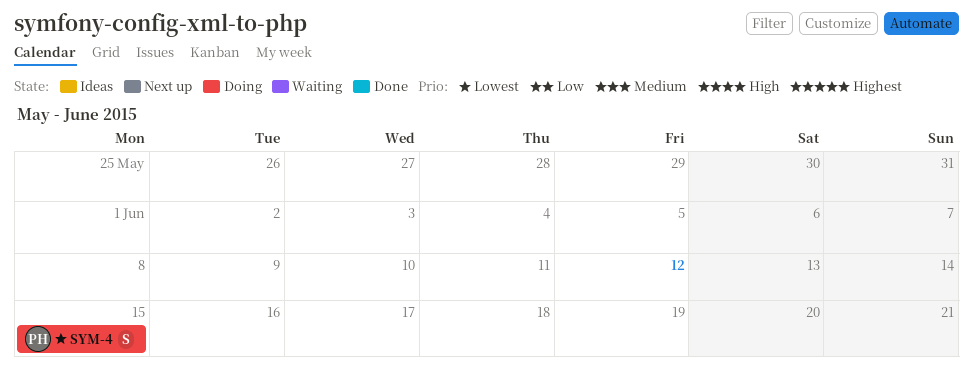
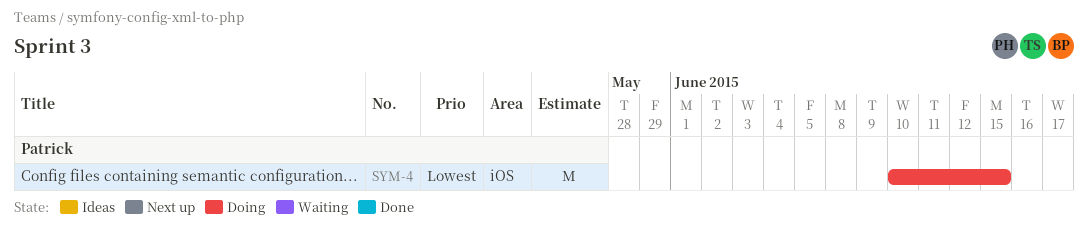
SYM-4, estimate: S -> M
SYM-4, start: Jun 15 -> Jun 10

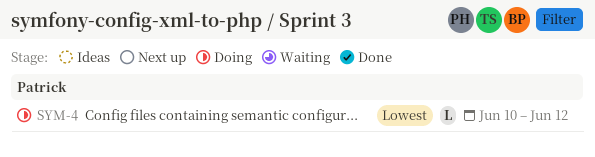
SYM-4, estimate: M -> L
SYM-4, due: Jun 15 -> Jun 12

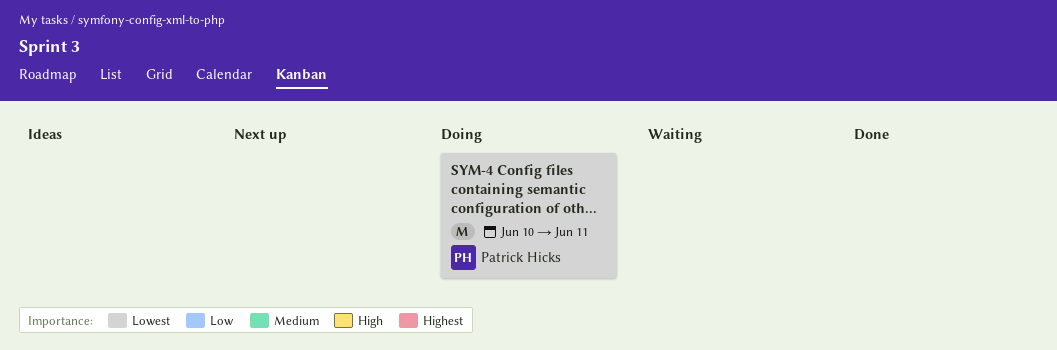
SYM-4, estimate: L -> M
SYM-4, due: Jun 12 -> Jun 11

